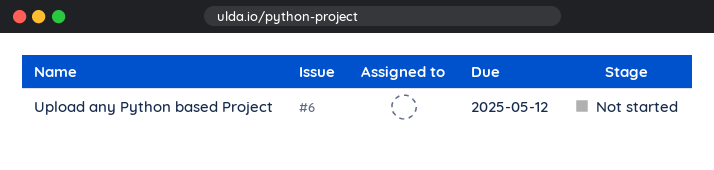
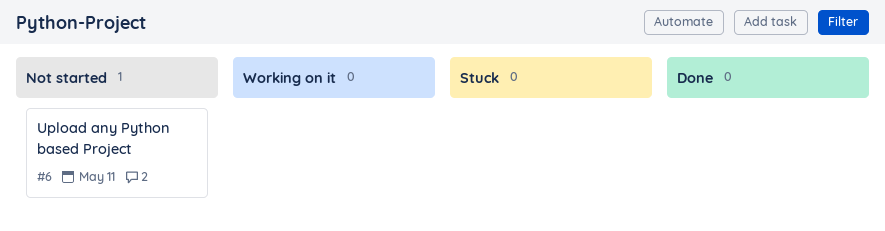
#6, due: May 12 -> May 11

